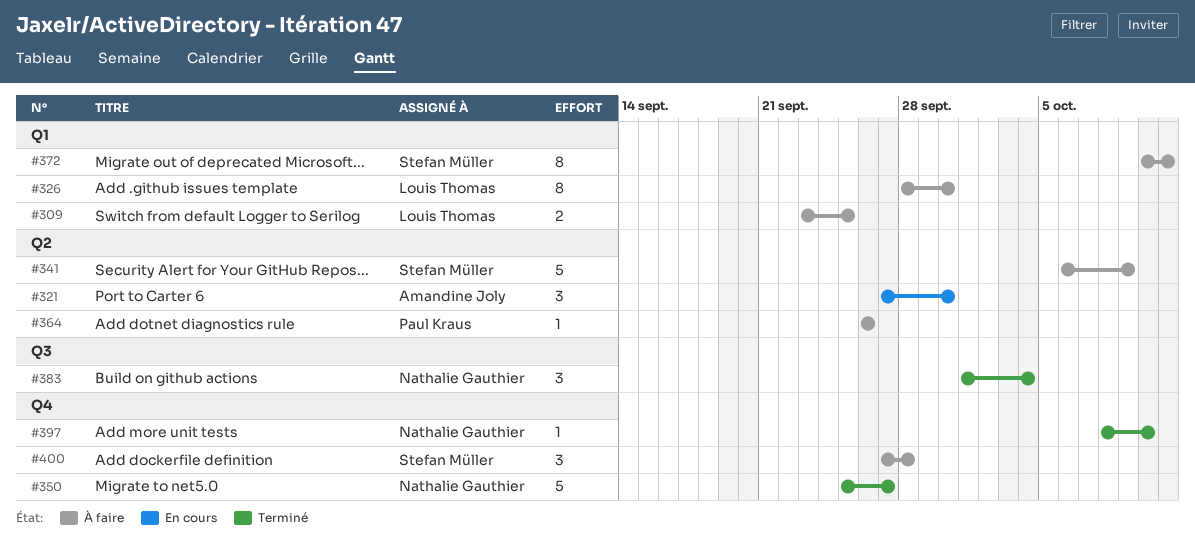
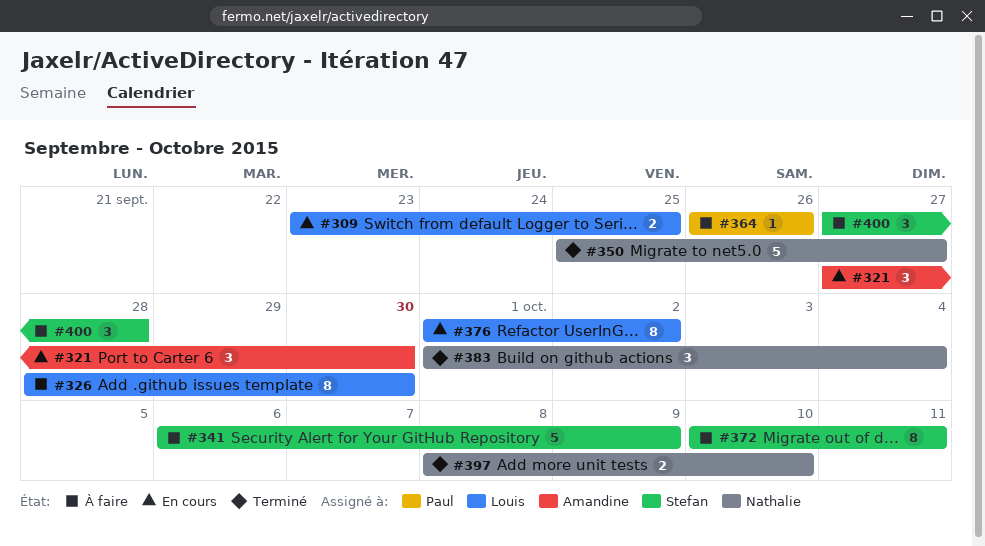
#309, status: À faire -> En cours
#376: none -> present
#397, estimate: 1 -> 2

